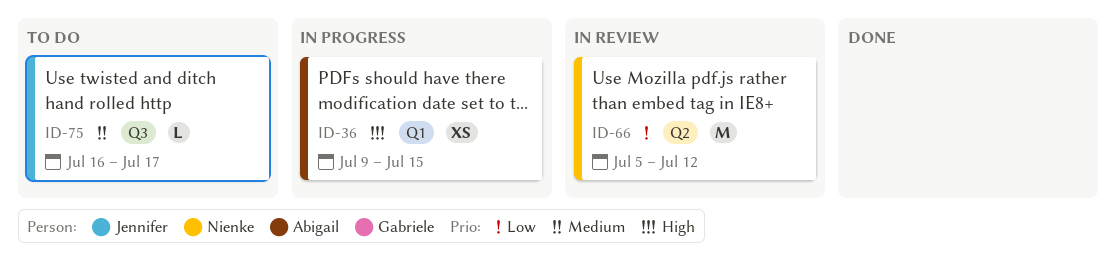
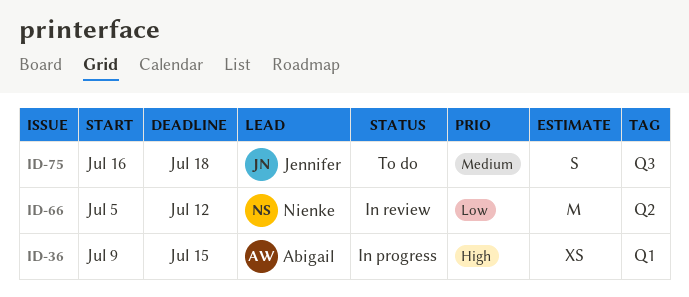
ID-75, estimate: L -> S
ID-75, due: Jul 17 -> Jul 18

